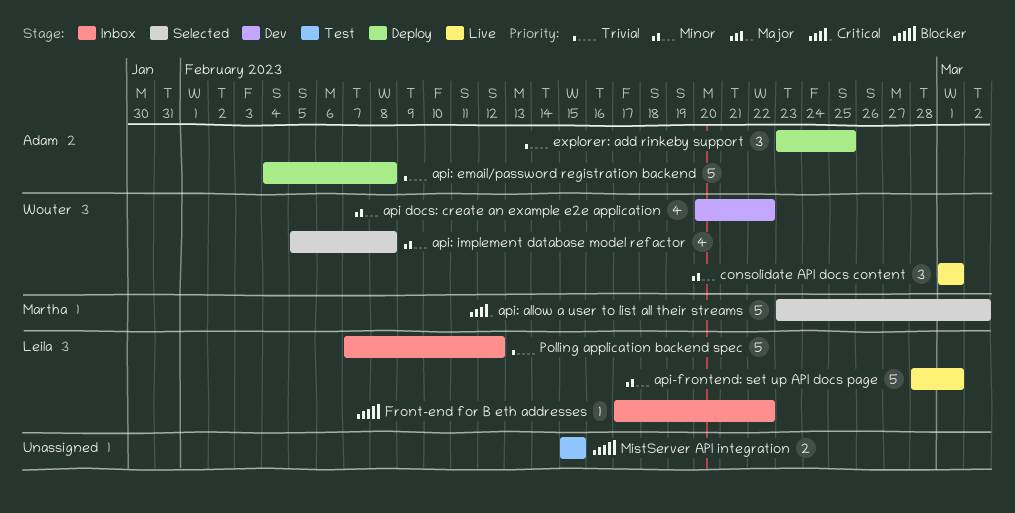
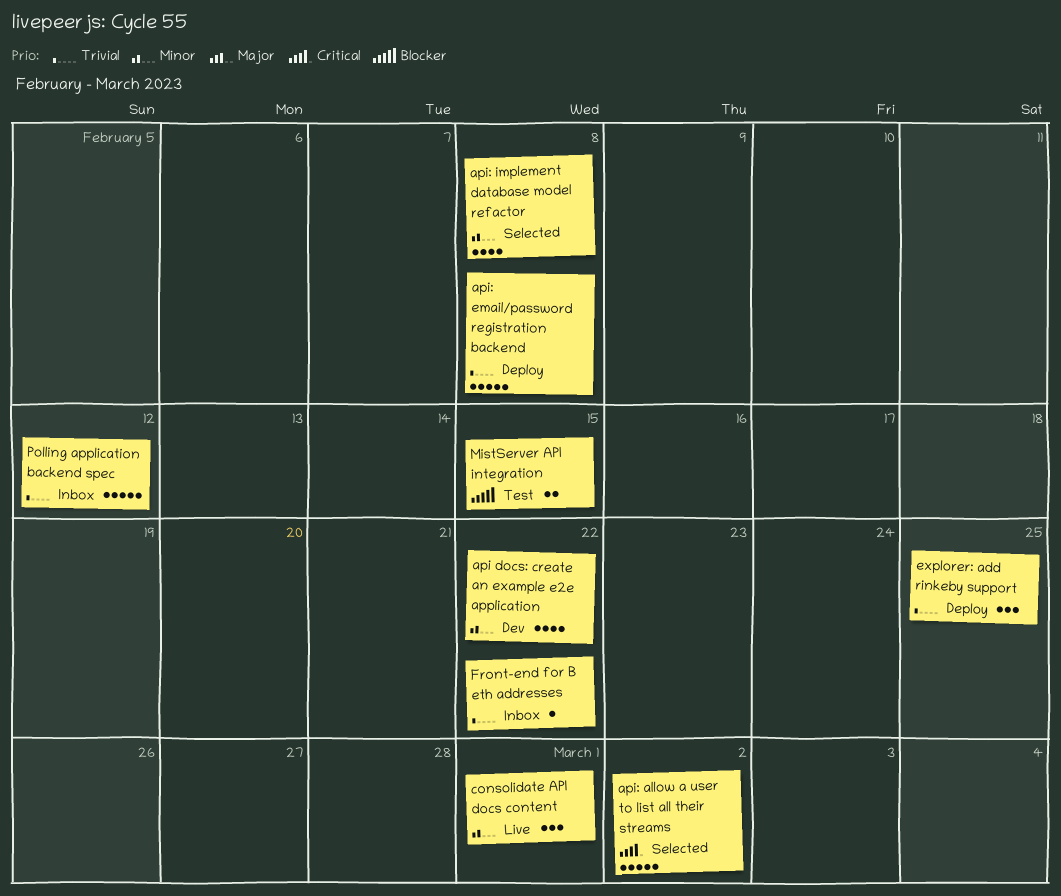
api-frontend: set up API docs page: present -> none
Front-end for B eth addresses, priority: Blocker -> Trivial

